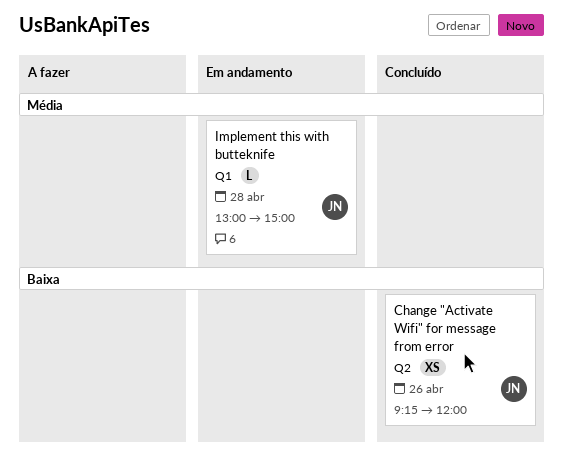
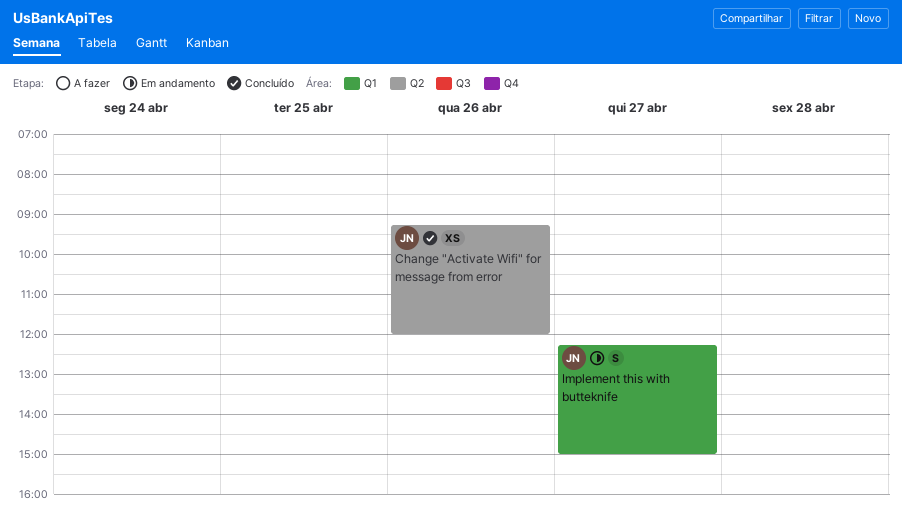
Implement this with butteknife, estimate: L -> S
Implement this with butteknife, day: Apr 28 -> Apr 27
Implement this with butteknife, begins: 13:00 -> 12:15

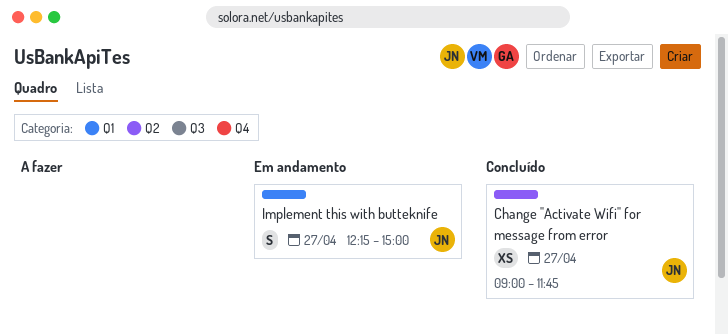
Change "Activate Wifi" for message from error, day: Apr 26 -> Apr 27
Change "Activate Wifi" for message from error, begins: 09:15 -> 09:00
Change "Activate Wifi" for message from error, ends: 12:00 -> 11:45

